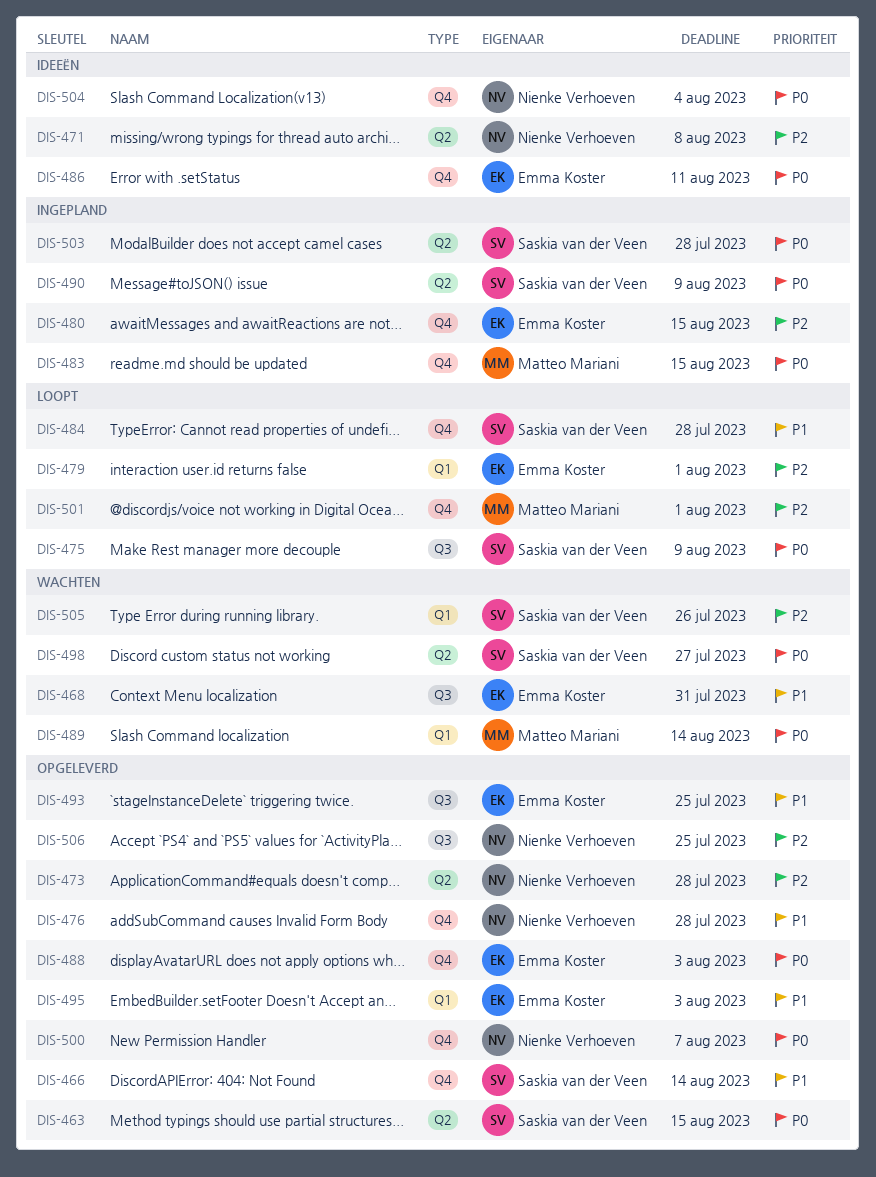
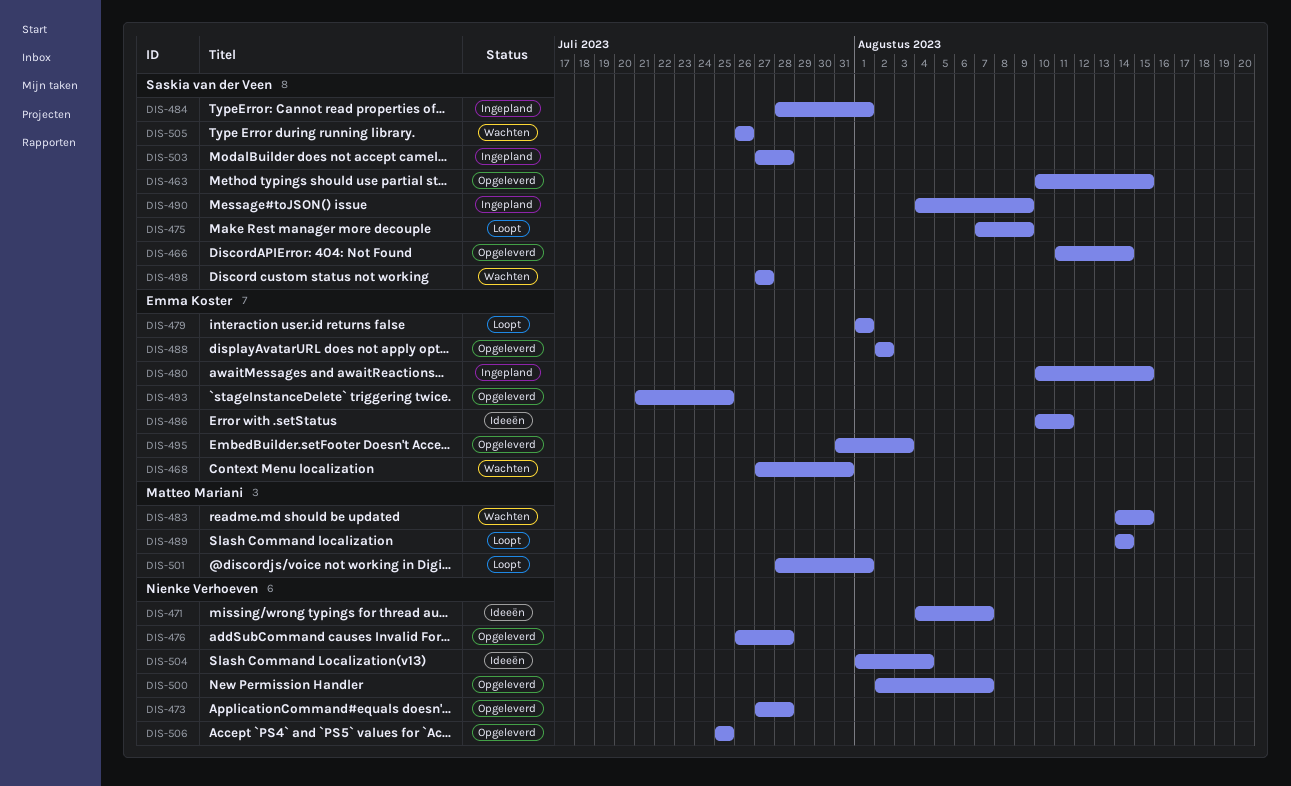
DIS-471, due: Aug 8 -> Aug 7
DIS-483, status: Ingepland -> Wachten
DIS-484, status: Loopt -> Ingepland
DIS-484, due: Jul 28 -> Aug 1
DIS-488, due: Aug 3 -> Aug 2
DIS-489, status: Wachten -> Loopt

